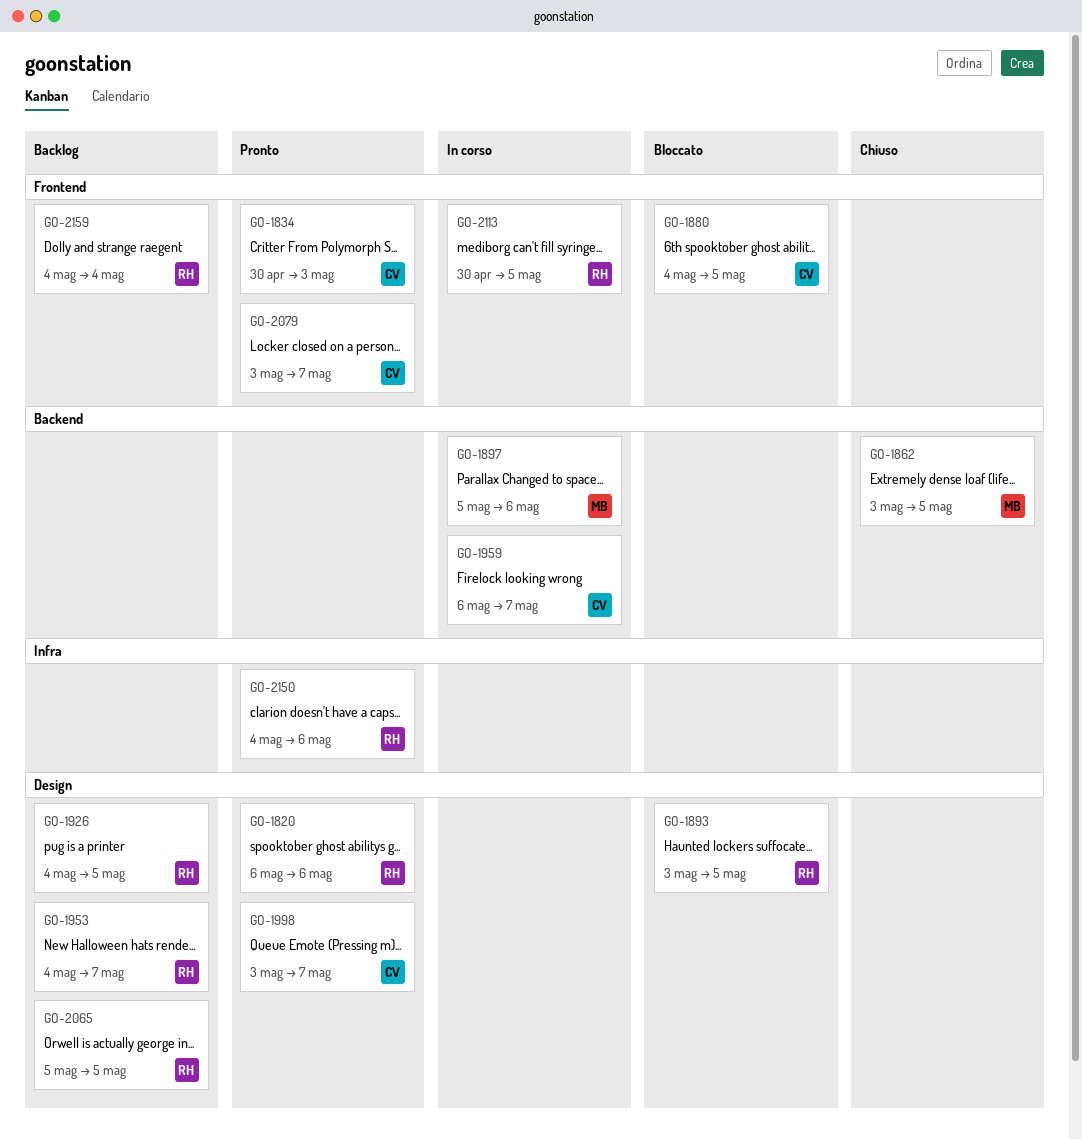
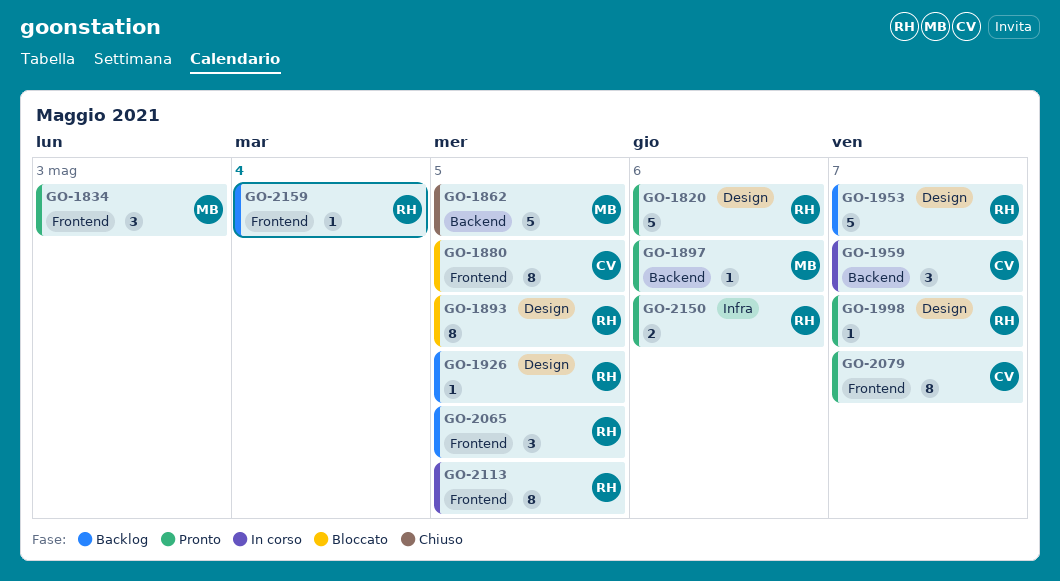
GO-1834, owner: CV -> MB
GO-1897, status: In corso -> Pronto
GO-1998, owner: CV -> RH
GO-2065, label: Design -> Frontend

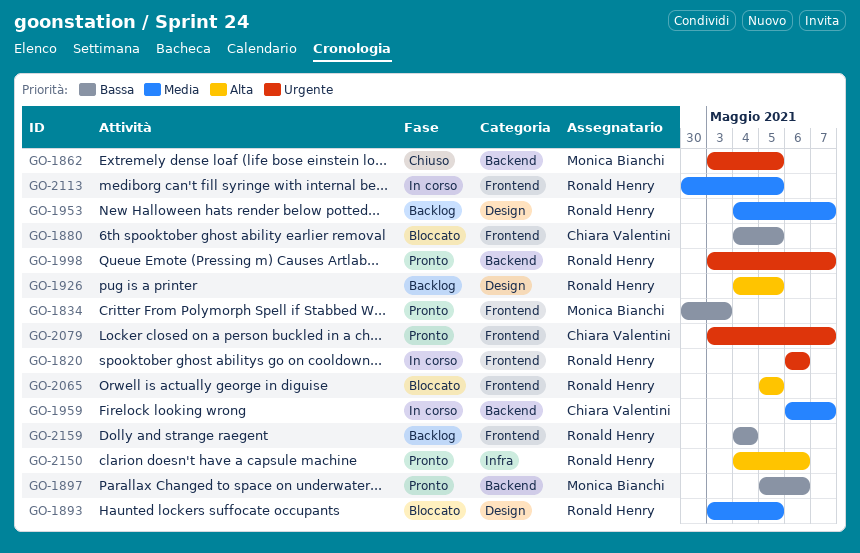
GO-1820, status: Pronto -> In corso
GO-1820, label: Design -> Frontend
GO-1998, label: Design -> Backend
GO-2065, status: Backlog -> Bloccato

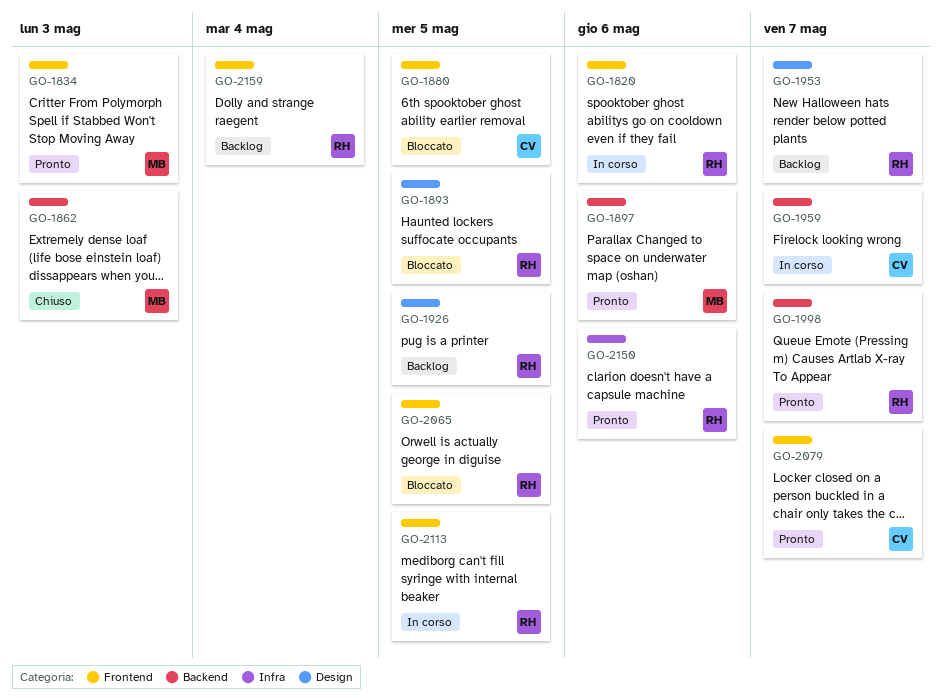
GO-1862, due: May 5 -> May 3

